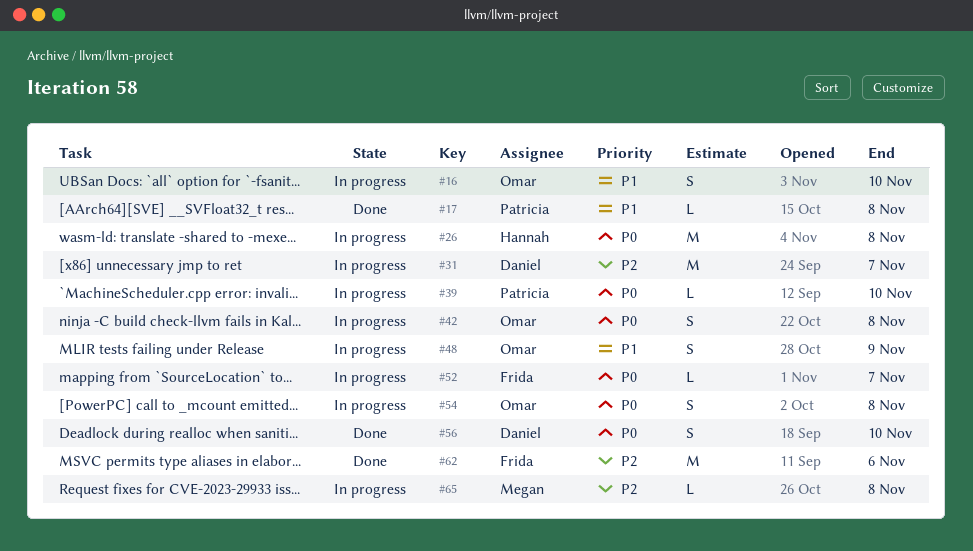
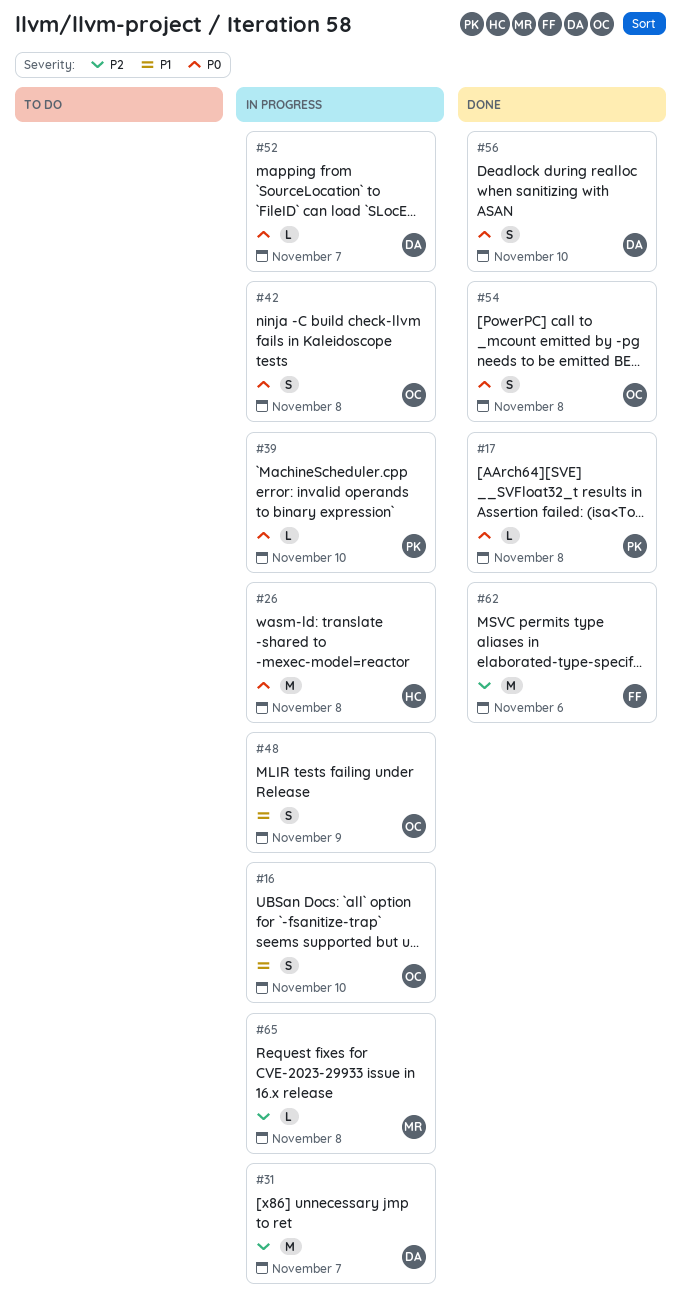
#17, priority: P1 -> P0
#52, owner: Frida -> Daniel
#54, status: In progress -> Done

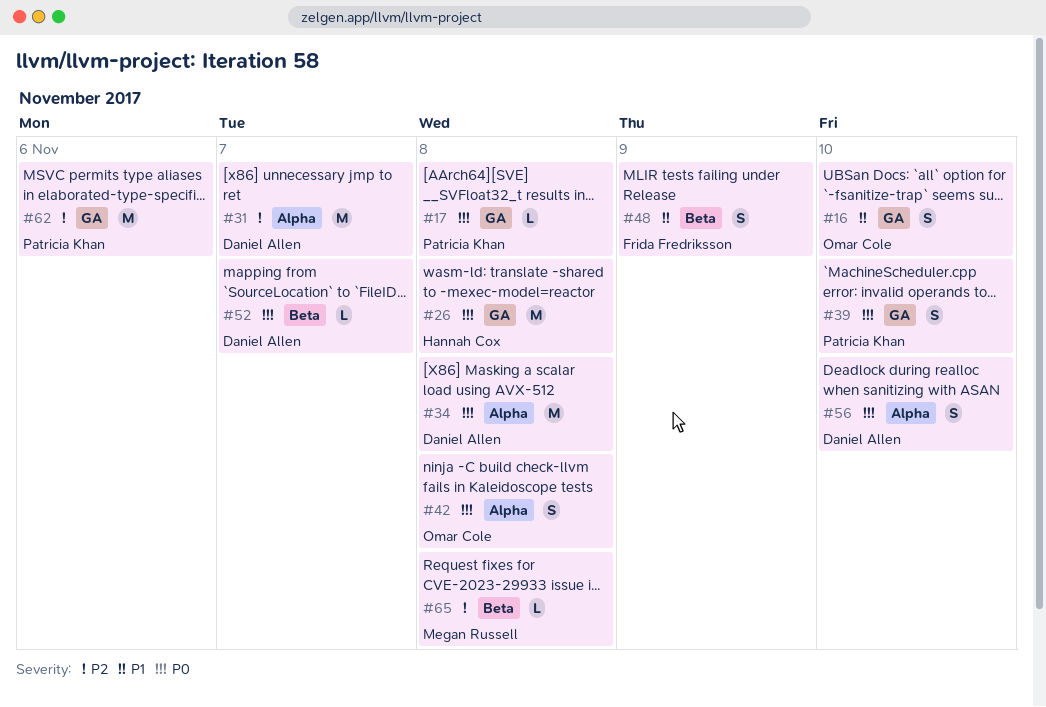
#34: none -> present
#39, estimate: L -> S
#48, owner: Omar Cole -> Frida Fredriksson
#54: present -> none
#62, owner: Frida Fredriksson -> Patricia Khan

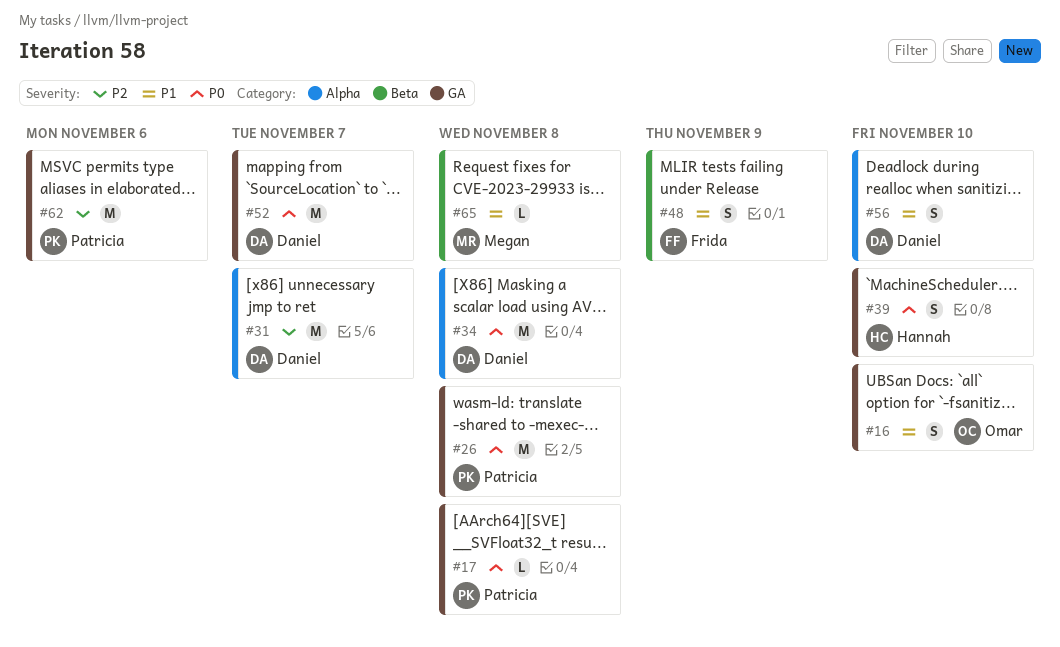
#26, owner: Hannah Cox -> Patricia Khan
#39, owner: Patricia Khan -> Hannah Cox
#42: present -> none
#52, label: Beta -> GA
#52, estimate: L -> M
#56, priority: P0 -> P1
#65, priority: P2 -> P1

